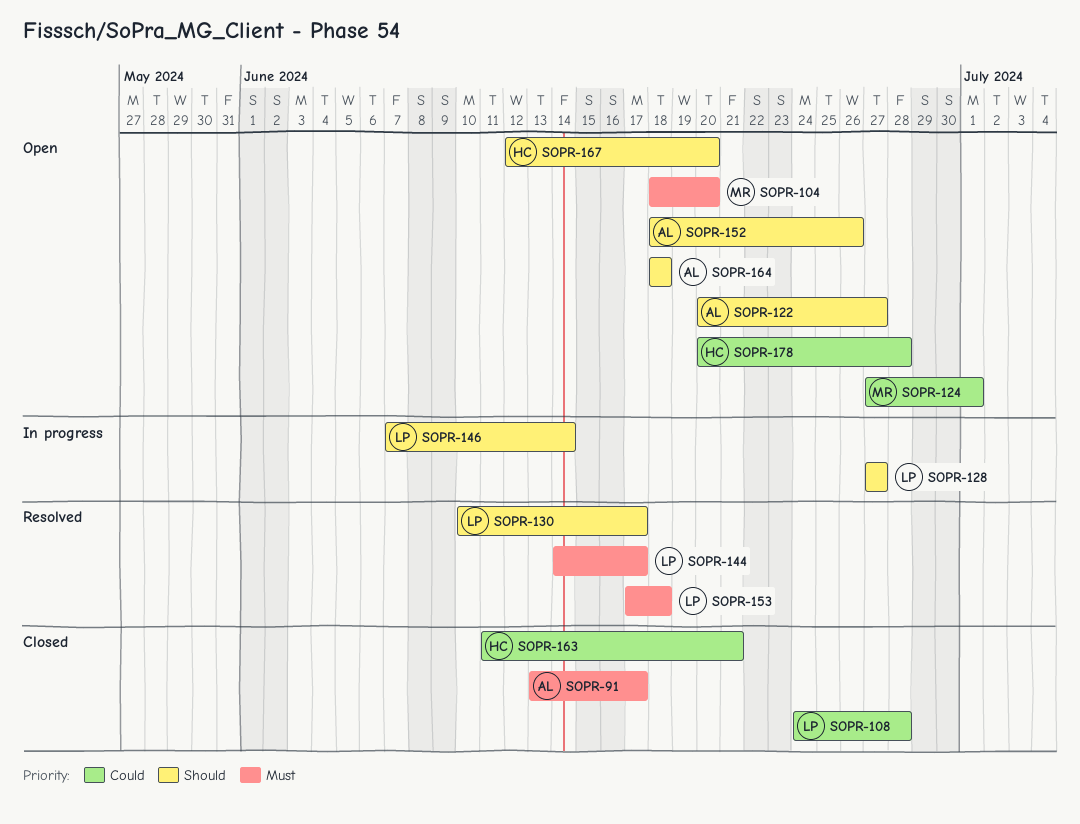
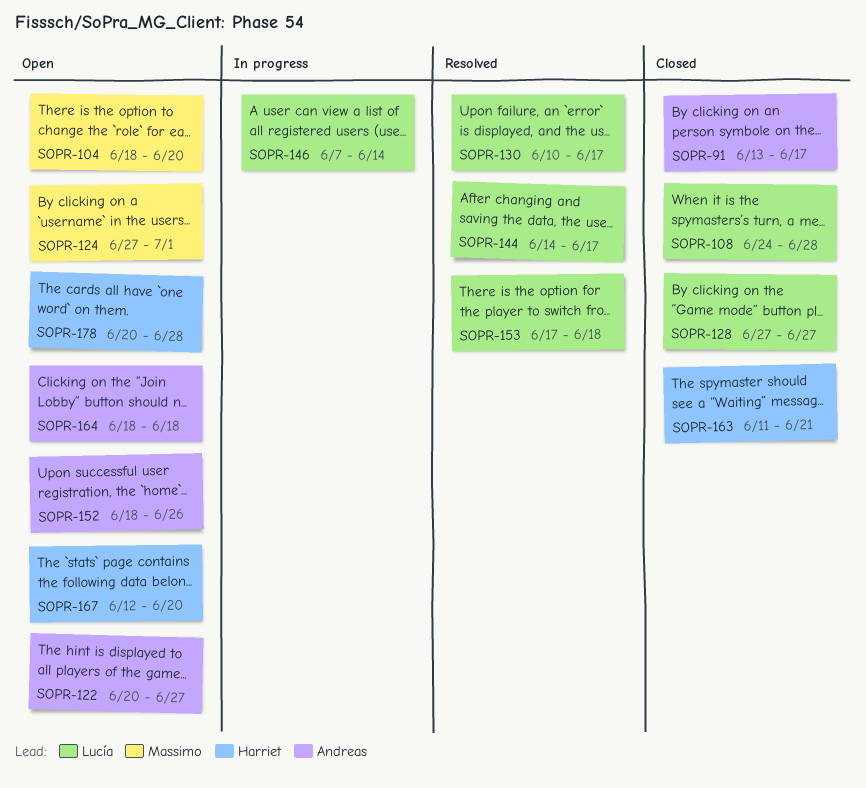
SOPR-128, status: In progress -> Closed

